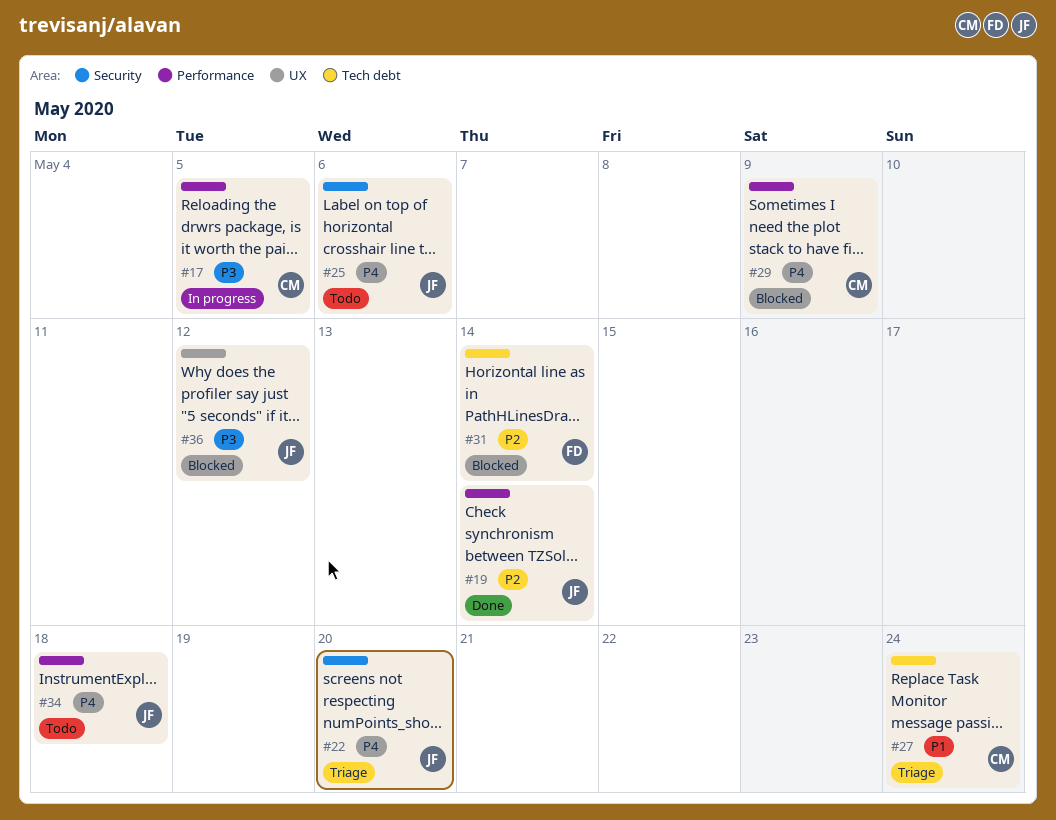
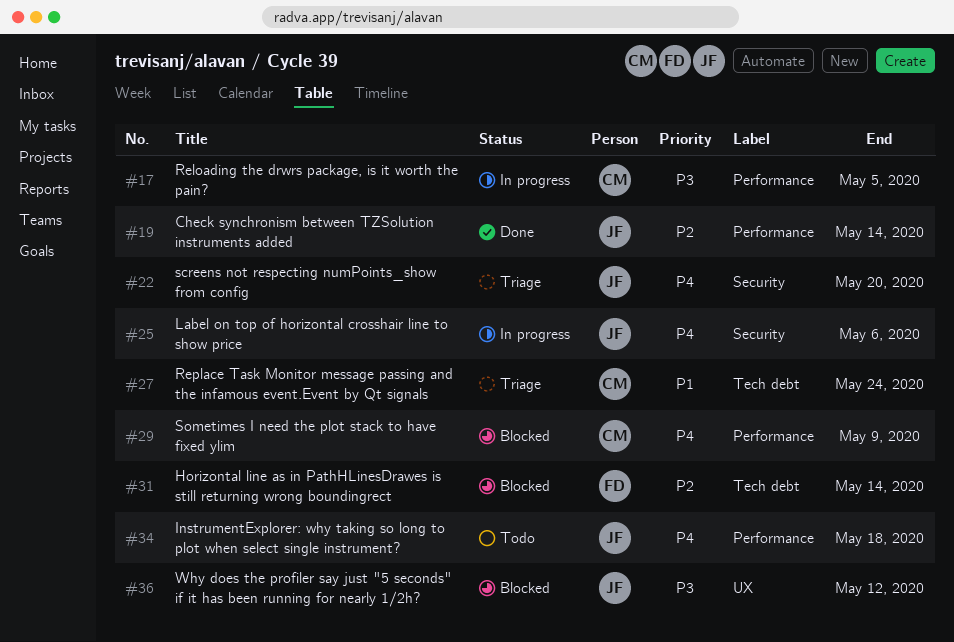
#25, status: Todo -> In progress

